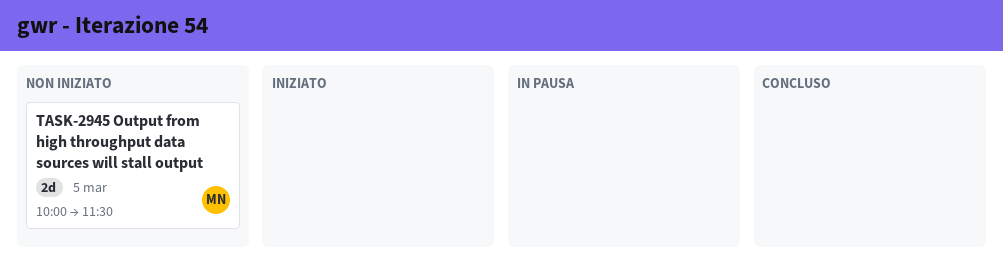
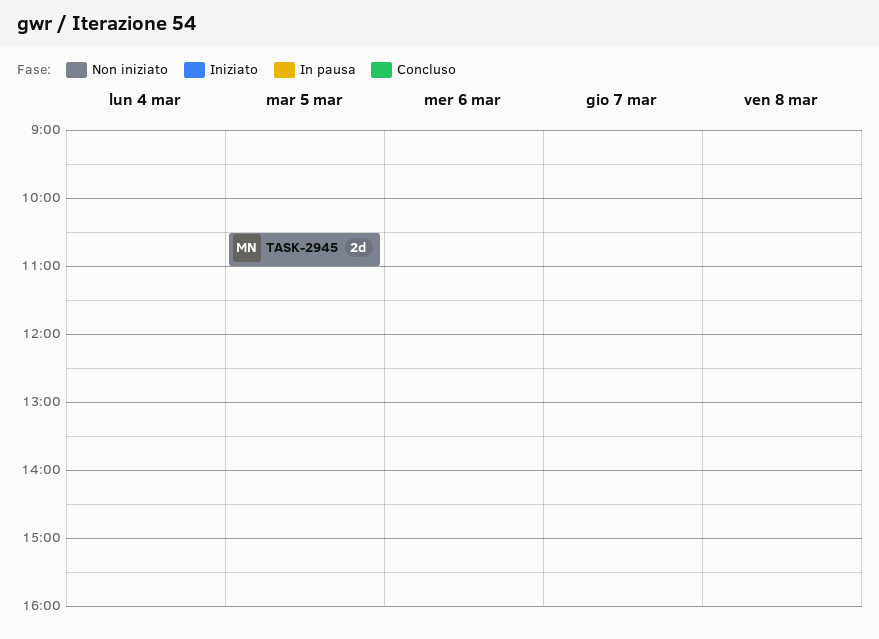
TASK-2945, begins: 10:00 -> 10:30
TASK-2945, ends: 11:30 -> 11:00

